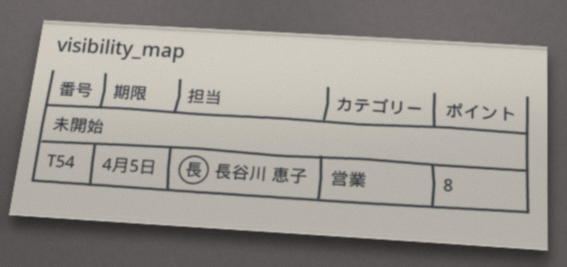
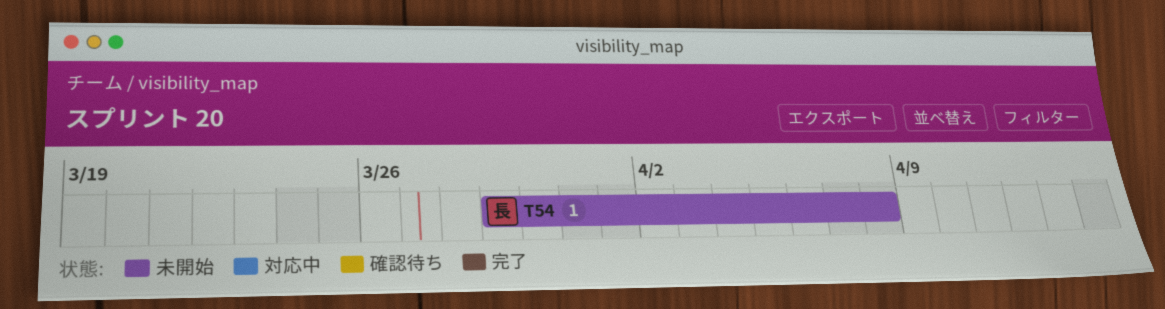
T54, estimate: 8 -> 1
T54, due: Apr 5 -> Apr 8

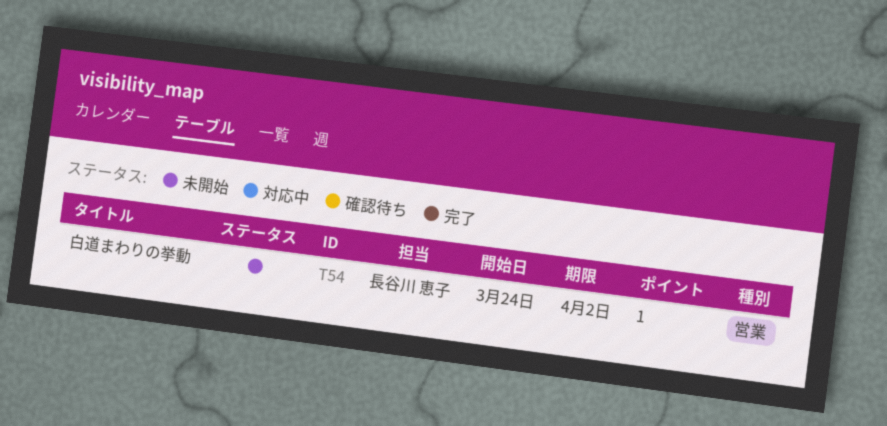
T54, start: Mar 29 -> Mar 24
T54, due: Apr 8 -> Apr 2

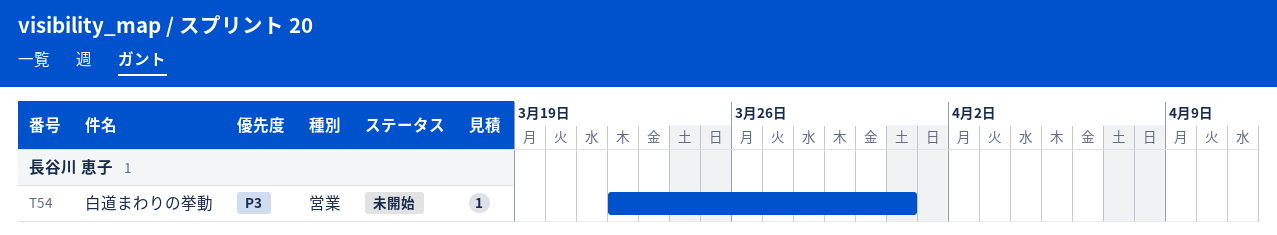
T54, start: Mar 24 -> Mar 22
T54, due: Apr 2 -> Mar 31

